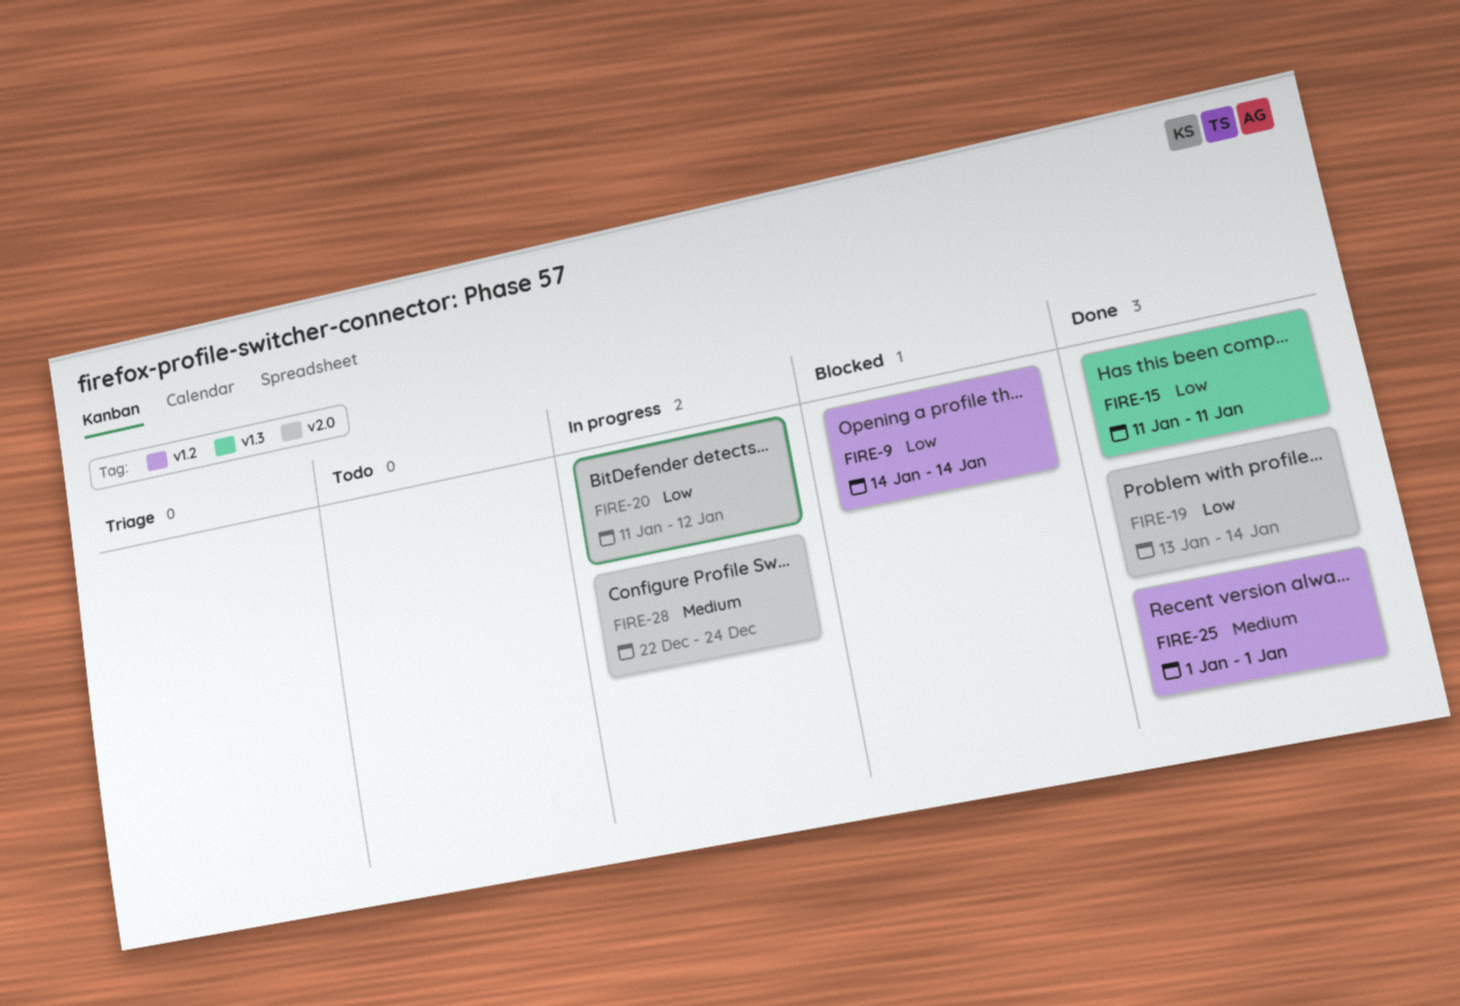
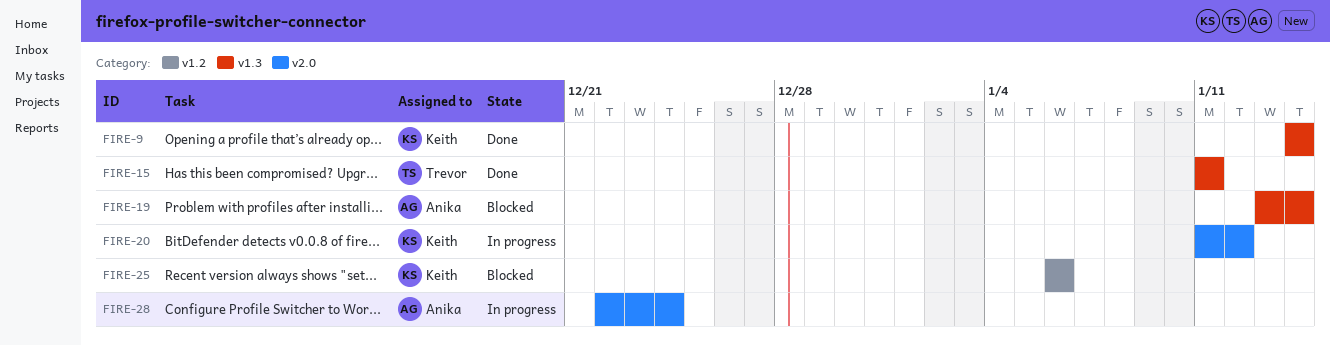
FIRE-9, status: Blocked -> Done
FIRE-9, label: v1.2 -> v1.3
FIRE-19, status: Done -> Blocked
FIRE-19, label: v2.0 -> v1.3
FIRE-25, status: Done -> Blocked
FIRE-25, start: Jan 1 -> Jan 6
FIRE-25, due: Jan 1 -> Jan 6

